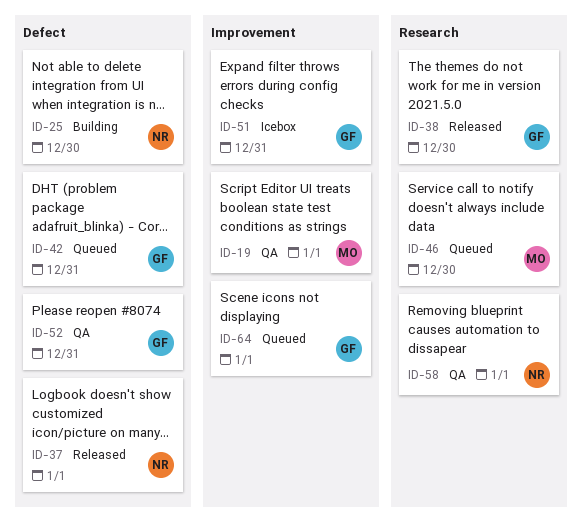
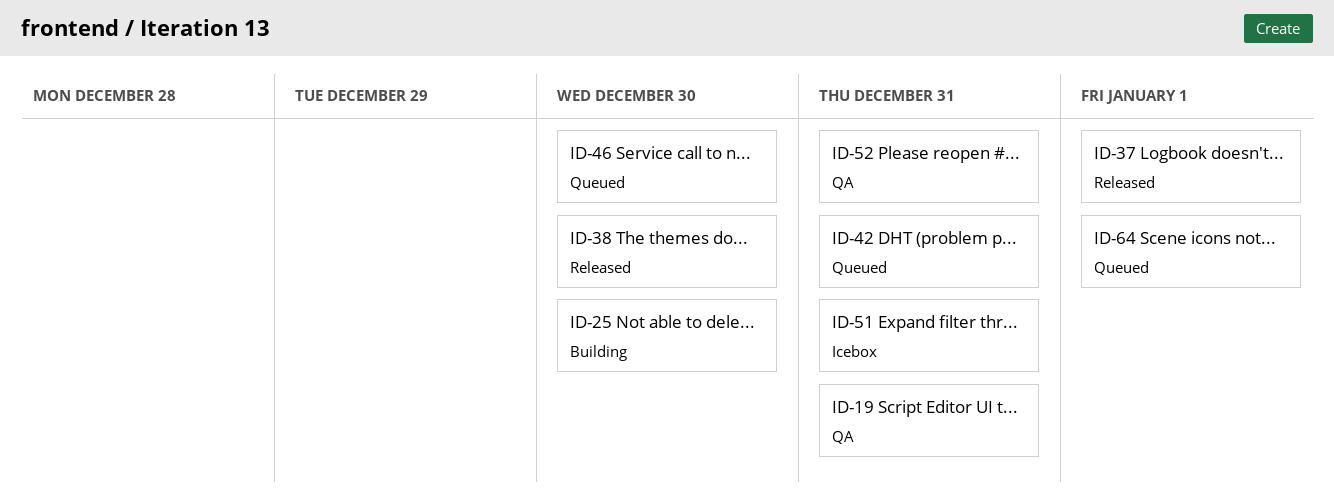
ID-19, due: Jan 1 -> Dec 31
ID-58: present -> none

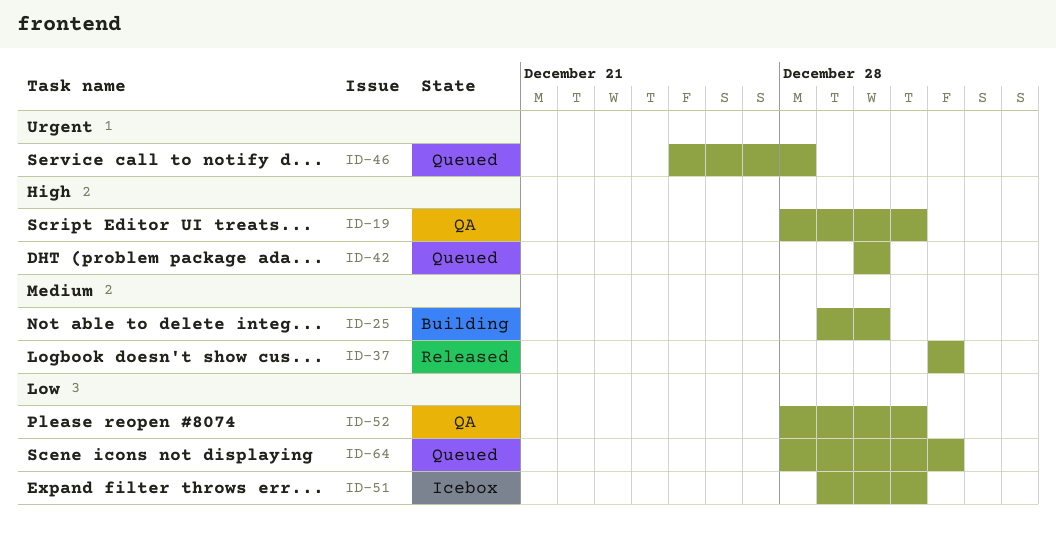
ID-38: present -> none
ID-42, due: Dec 31 -> Dec 30
ID-46, due: Dec 30 -> Dec 28

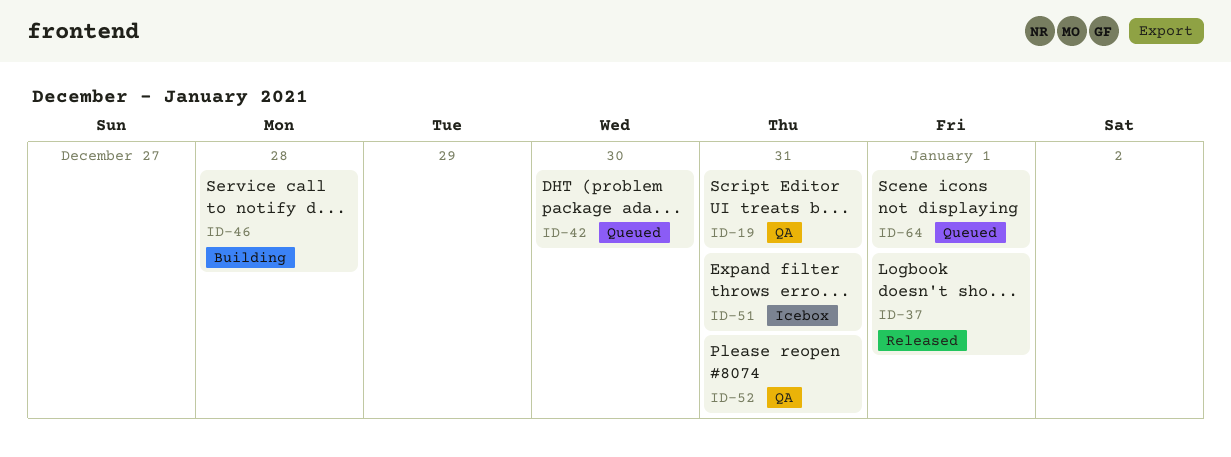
ID-25: present -> none
ID-46, status: Queued -> Building

